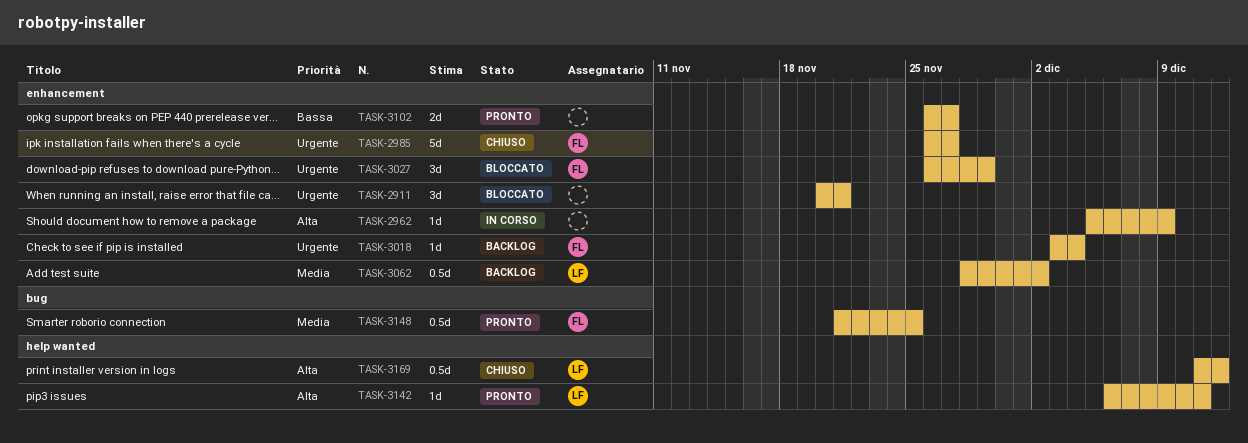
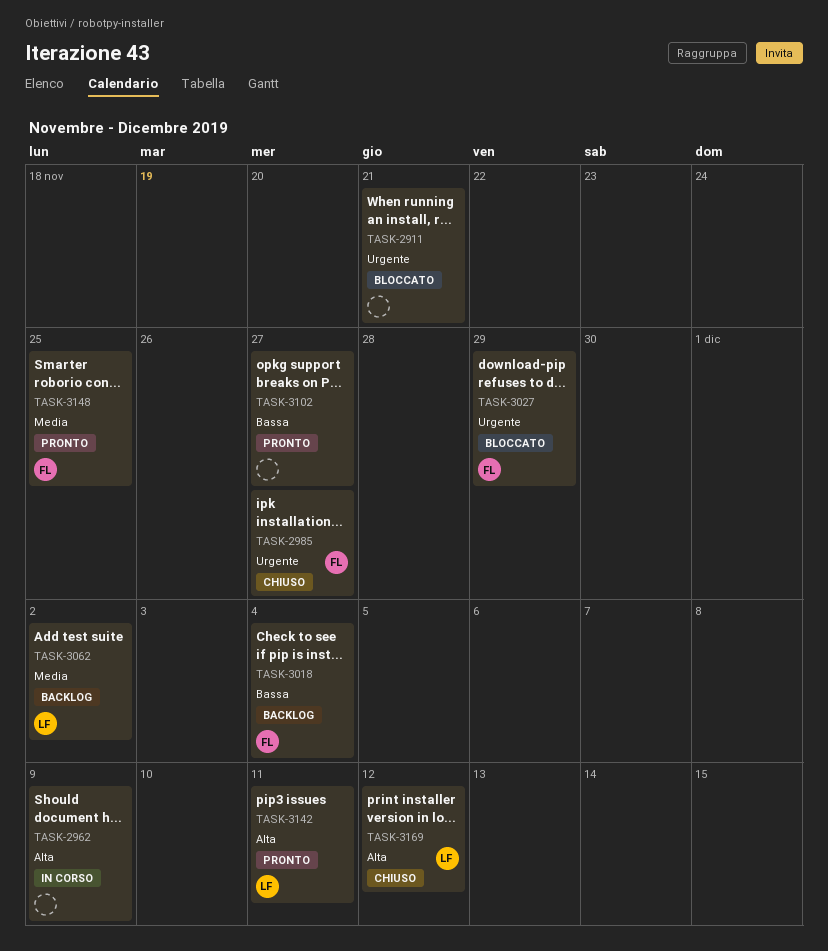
TASK-3018, priority: Urgente -> Bassa

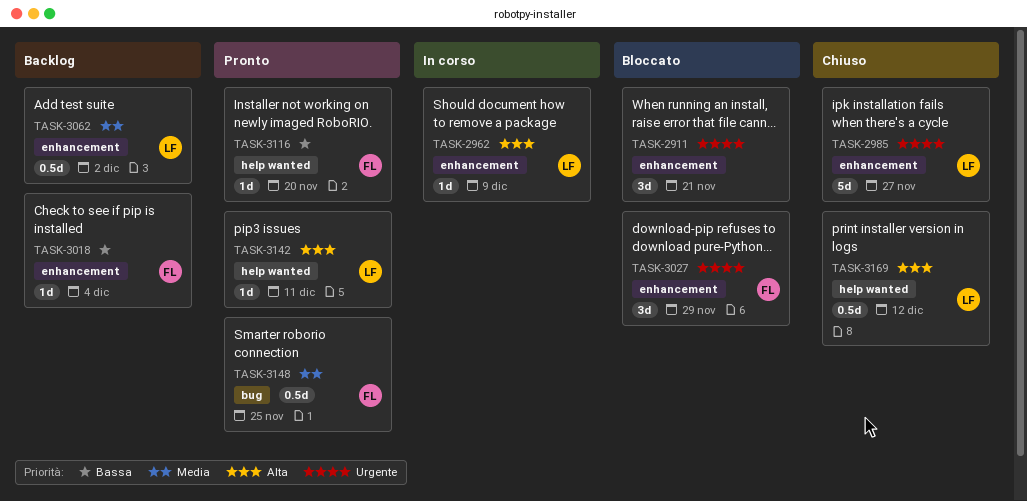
TASK-2962, owner: none -> LF
TASK-2985, owner: FL -> LF
TASK-3102: present -> none
TASK-3116: none -> present

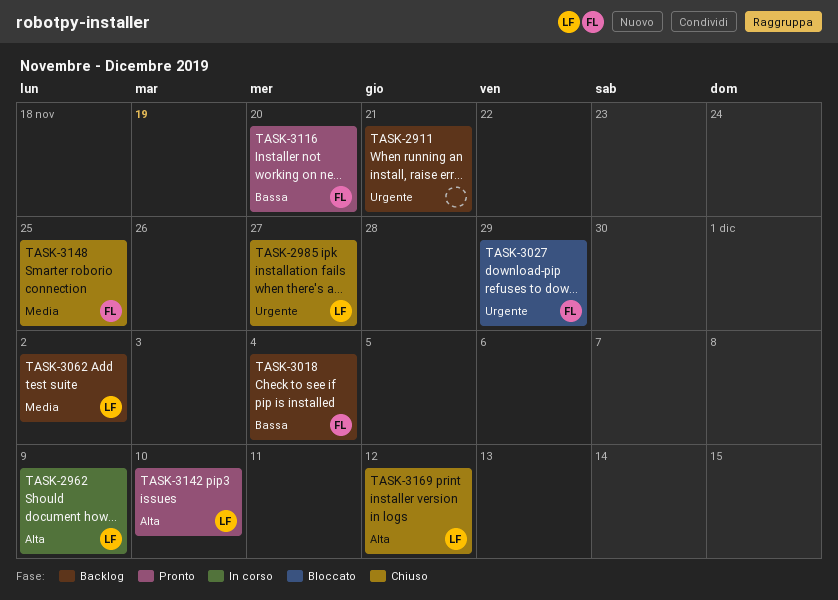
TASK-2911, status: Bloccato -> Backlog
TASK-3142, due: Dec 11 -> Dec 10
TASK-3148, status: Pronto -> Chiuso

